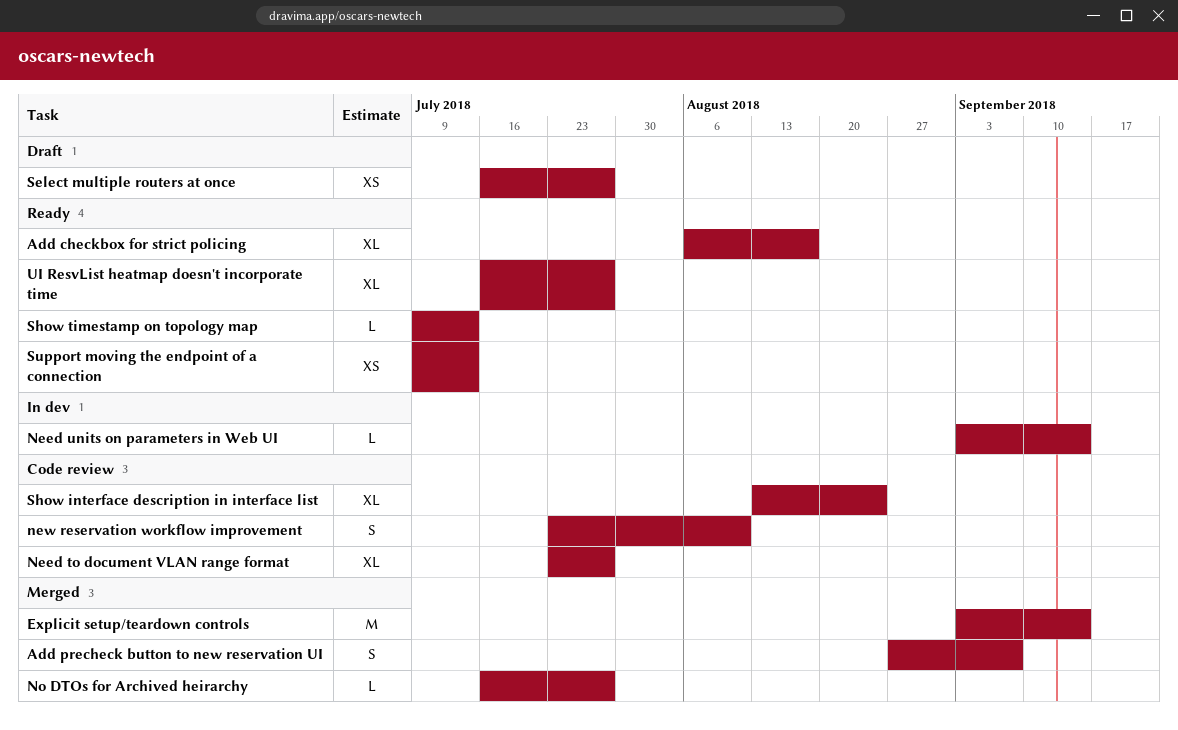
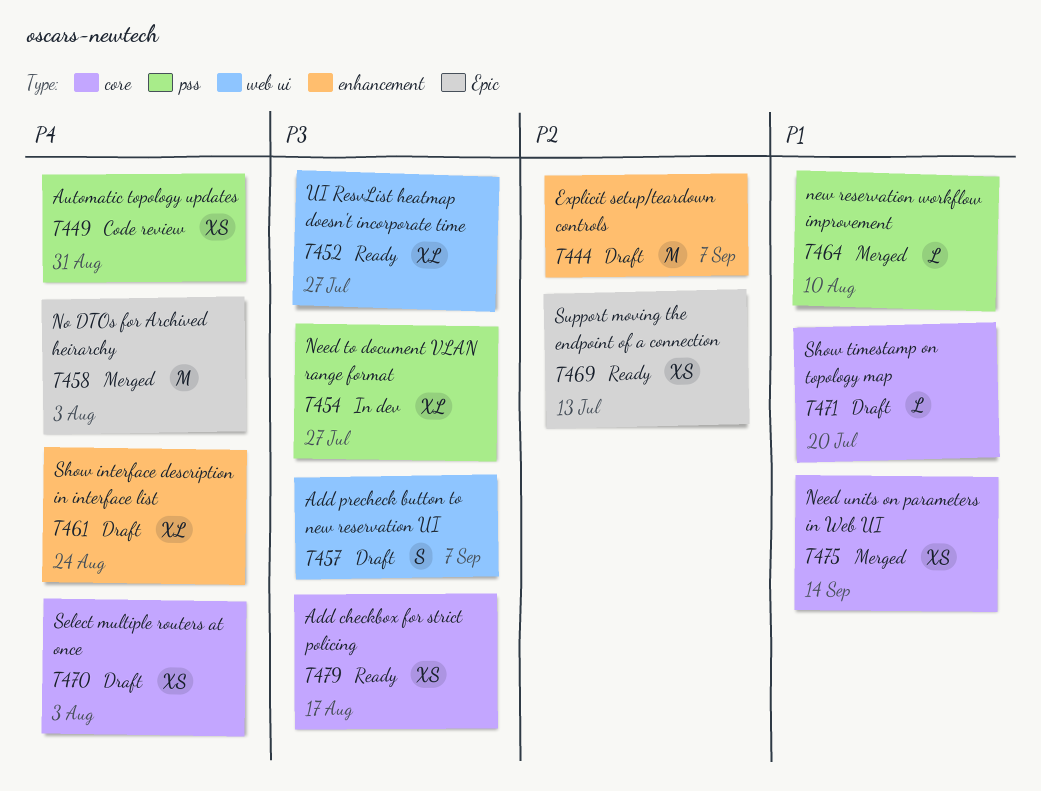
Add checkbox for strict policing, estimate: XL -> XS
Add precheck button to new reservation UI, status: Merged -> Draft
Automatic topology updates: none -> present
Explicit setup/teardown controls, status: Merged -> Draft
Explicit setup/teardown controls, due: Sep 14 -> Sep 7
Need to document VLAN range format, status: Code review -> In dev
Need units on parameters in Web UI, status: In dev -> Merged
Need units on parameters in Web UI, estimate: L -> XS
new reservation workflow improvement, status: Code review -> Merged
new reservation workflow improvement, estimate: S -> L
No DTOs for Archived heirarchy, estimate: L -> M
No DTOs for Archived heirarchy, due: Jul 27 -> Aug 3
Select multiple routers at once, due: Jul 27 -> Aug 3
Show interface description in interface list, status: Code review -> Draft
Show timestamp on topology map, status: Ready -> Draft
Show timestamp on topology map, due: Jul 13 -> Jul 20

